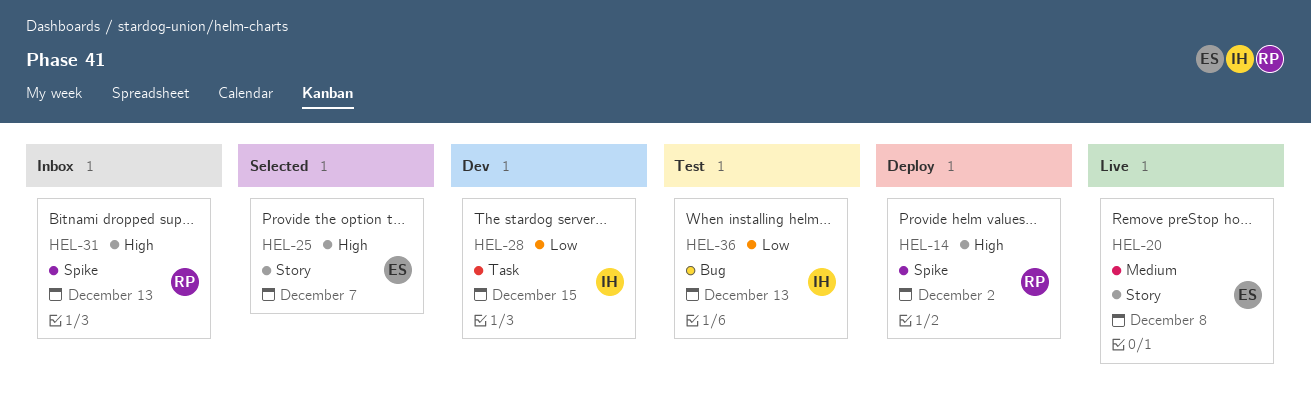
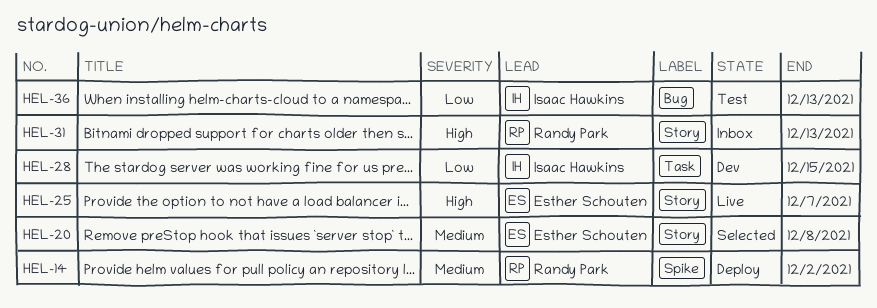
HEL-14, priority: High -> Medium
HEL-20, status: Live -> Selected
HEL-25, status: Selected -> Live
HEL-31, label: Spike -> Story

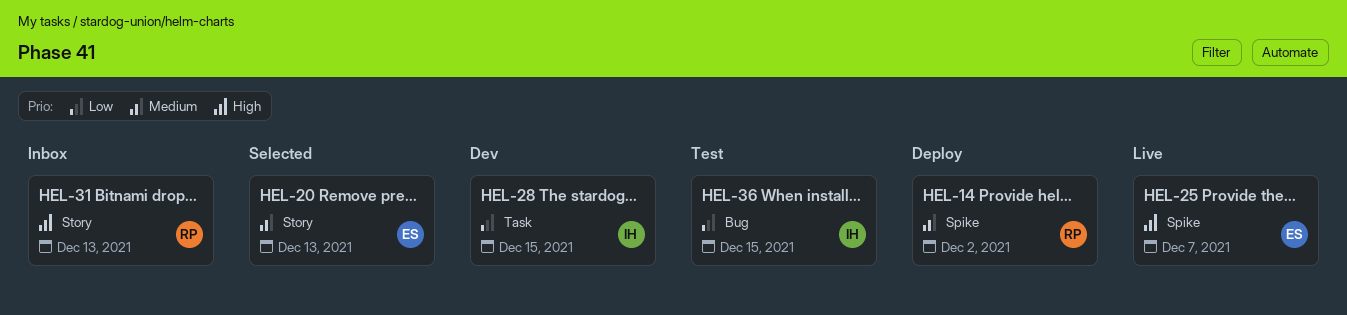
HEL-20, due: Dec 8 -> Dec 13
HEL-25, label: Story -> Spike
HEL-36, due: Dec 13 -> Dec 15

